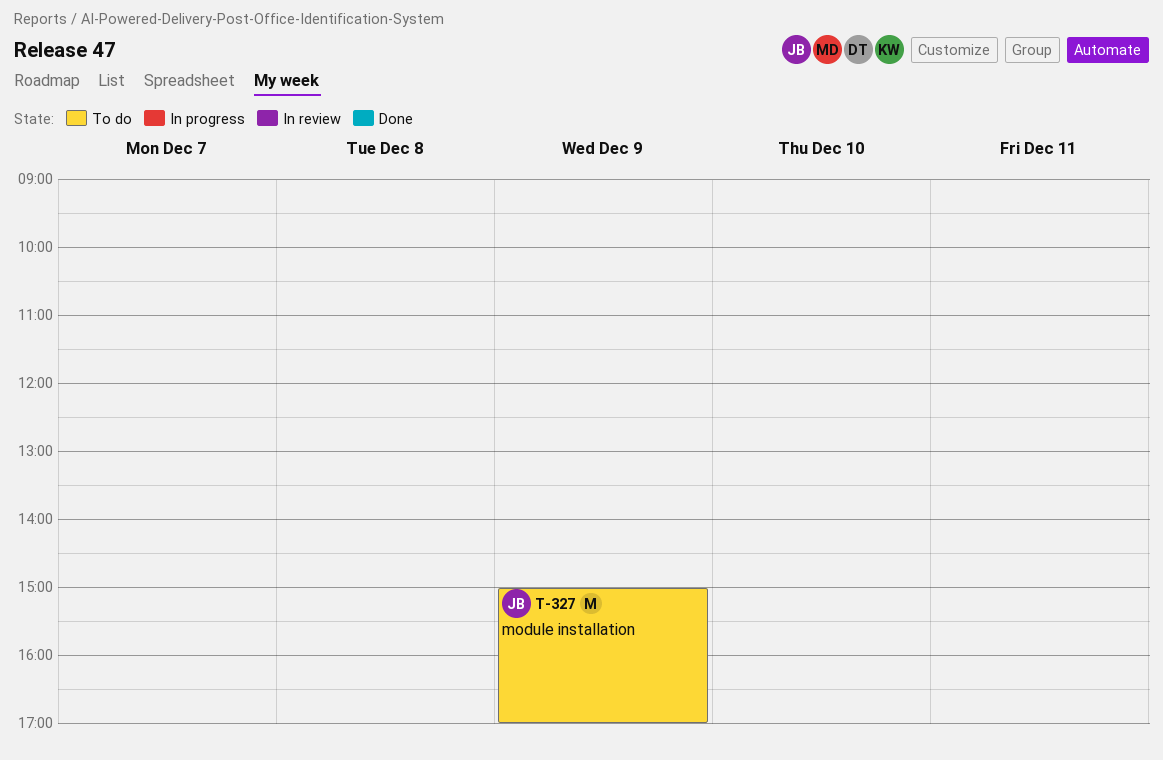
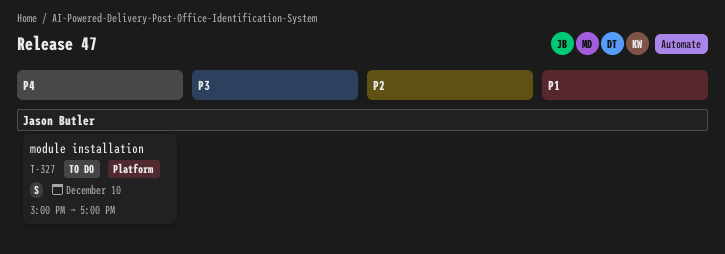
T-327, estimate: M -> S
T-327, day: Dec 9 -> Dec 10

